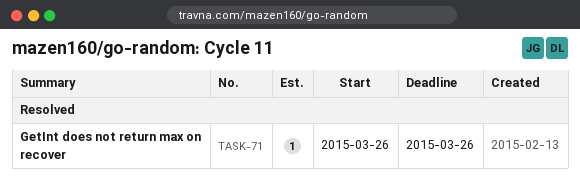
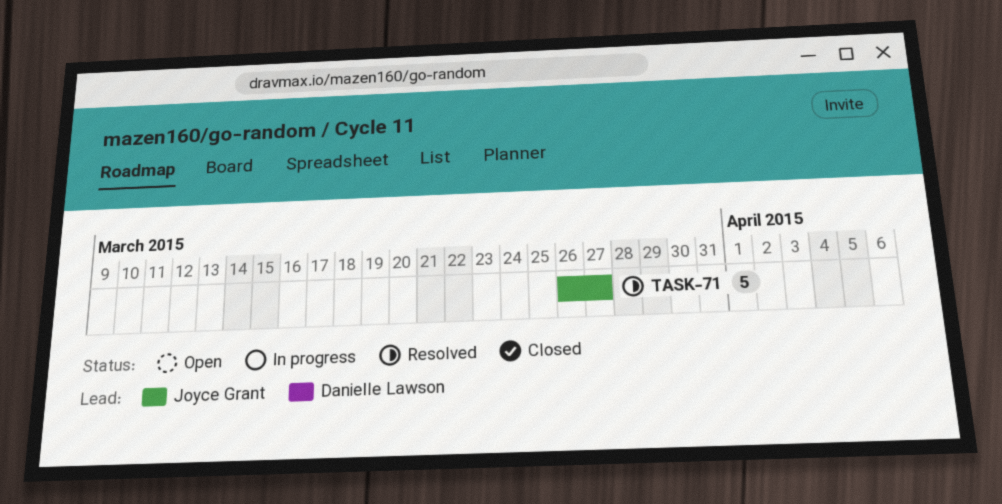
TASK-71, estimate: 1 -> 5
TASK-71, due: Mar 26 -> Mar 27

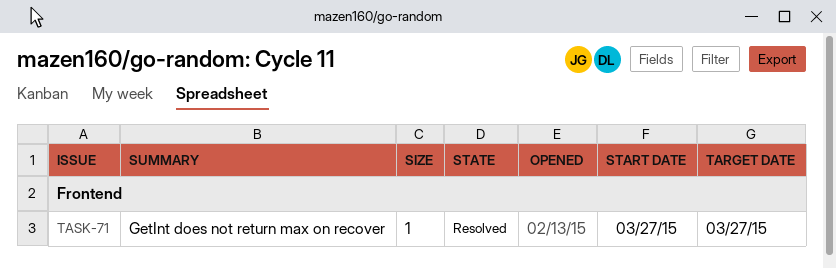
TASK-71, estimate: 5 -> 1
TASK-71, start: Mar 26 -> Mar 27

